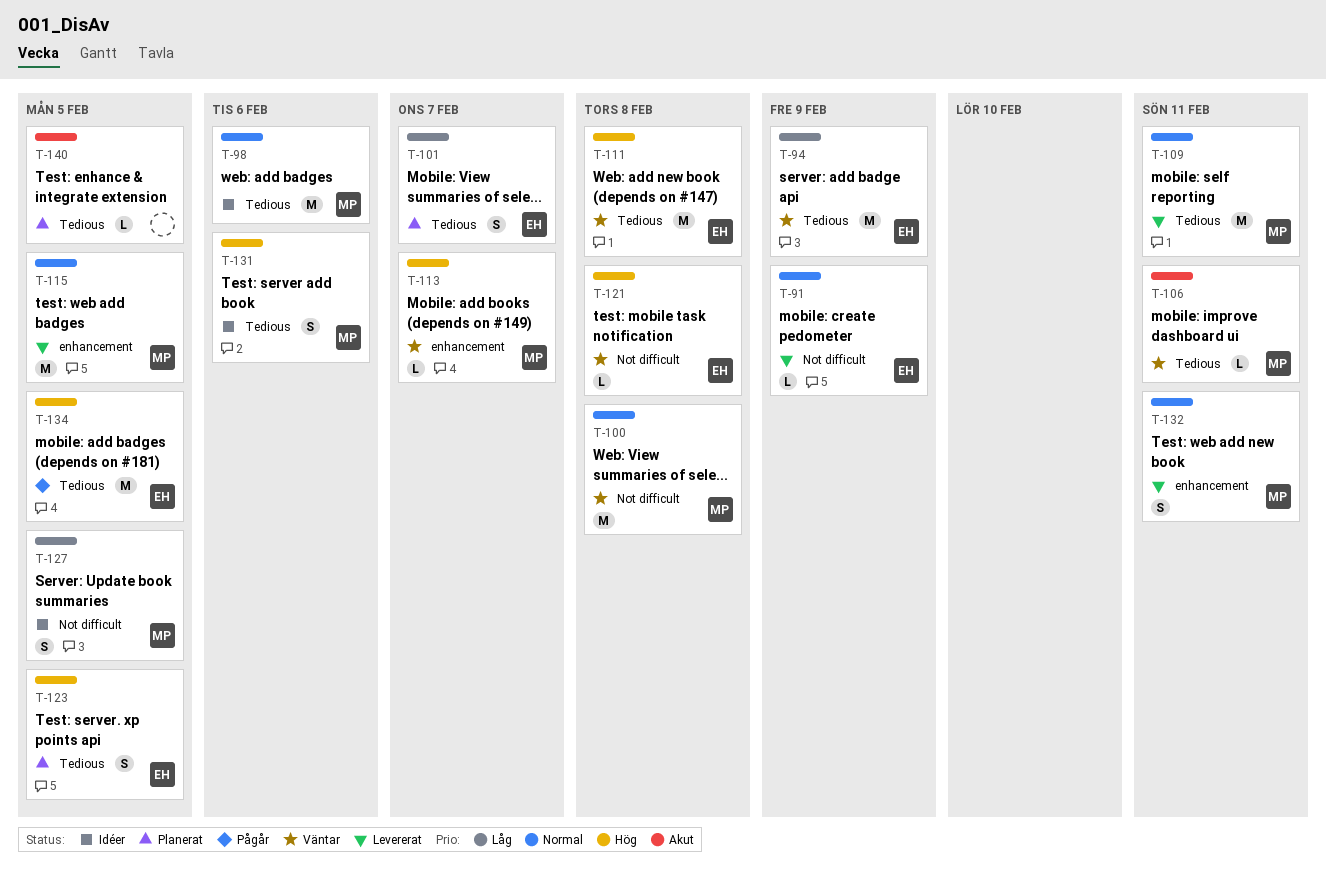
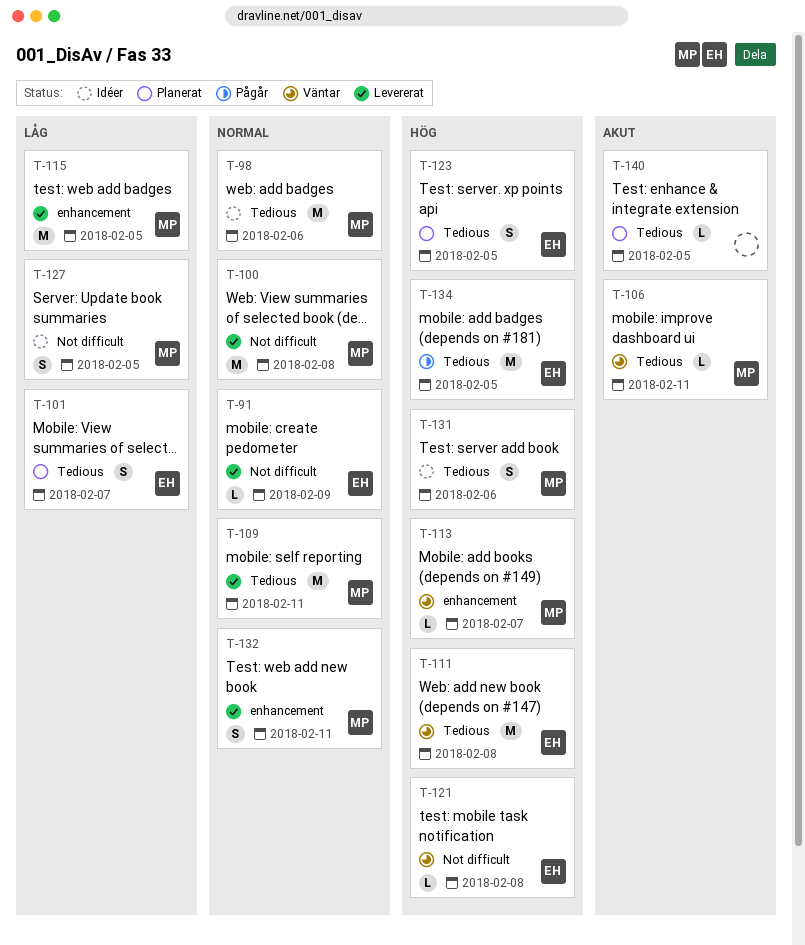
T-94: present -> none
T-100, status: Väntar -> Levererat
T-115, priority: Normal -> Låg

